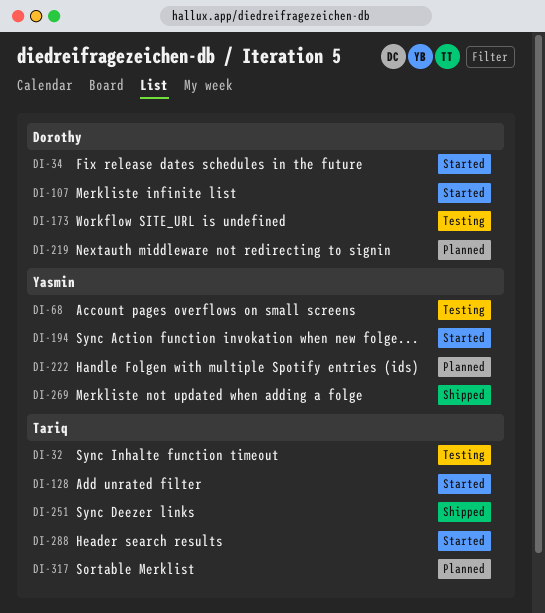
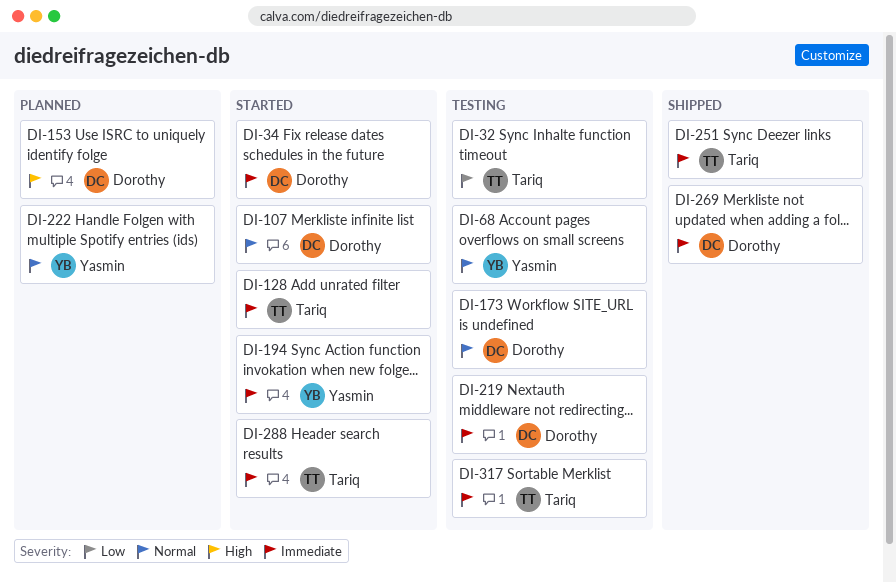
DI-153: none -> present
DI-219, status: Planned -> Testing
DI-269, owner: Yasmin -> Dorothy
DI-317, status: Planned -> Testing

